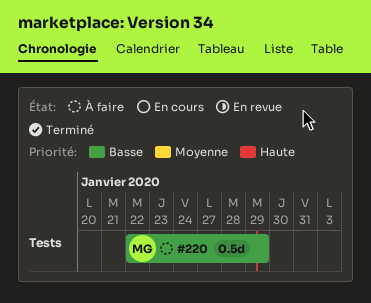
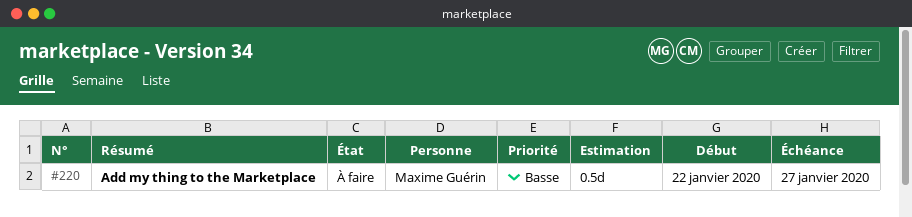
#220, due: Jan 29 -> Jan 27

